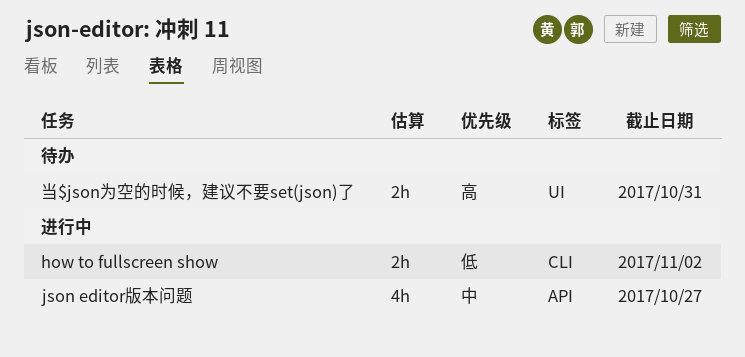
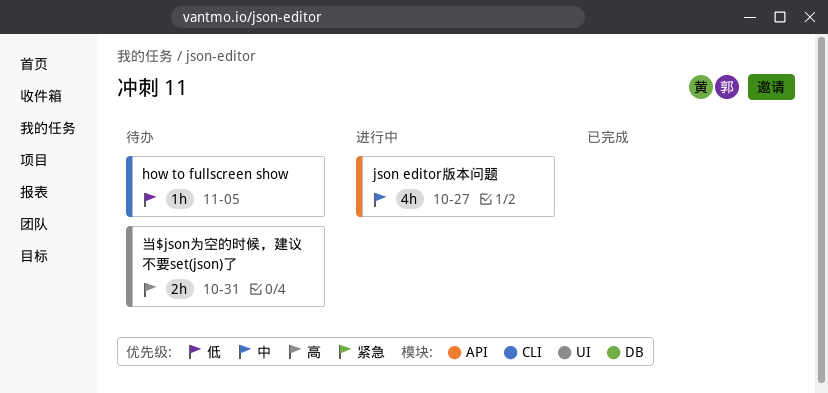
how to fullscreen show, status: 进行中 -> 待办
how to fullscreen show, estimate: 2h -> 1h
how to fullscreen show, due: Nov 2 -> Nov 5

